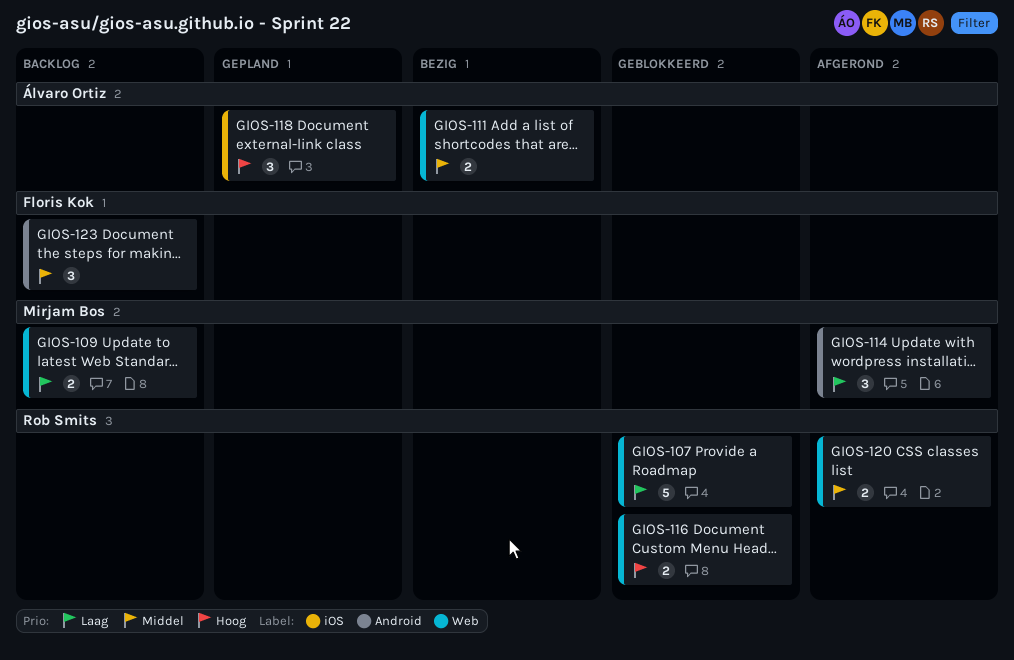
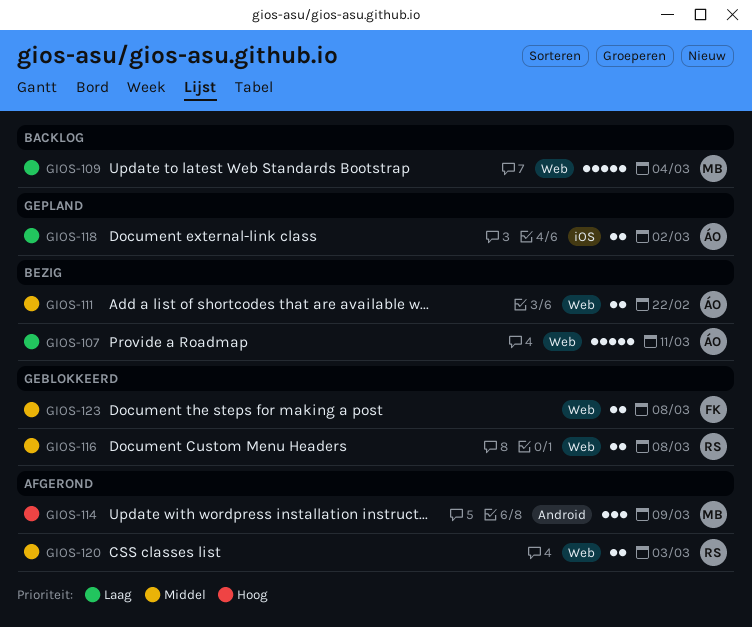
GIOS-107, status: Geblokkeerd -> Bezig
GIOS-107, owner: Rob Smits -> Álvaro Ortiz
GIOS-109, estimate: 2 -> 5
GIOS-114, priority: Laag -> Hoog
GIOS-116, priority: Hoog -> Middel
GIOS-118, priority: Hoog -> Laag
GIOS-118, estimate: 3 -> 2
GIOS-123, status: Backlog -> Geblokkeerd
GIOS-123, label: Android -> Web
GIOS-123, estimate: 3 -> 2

